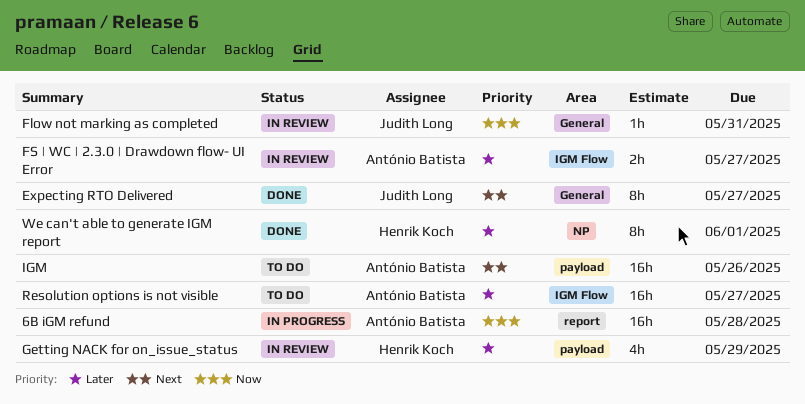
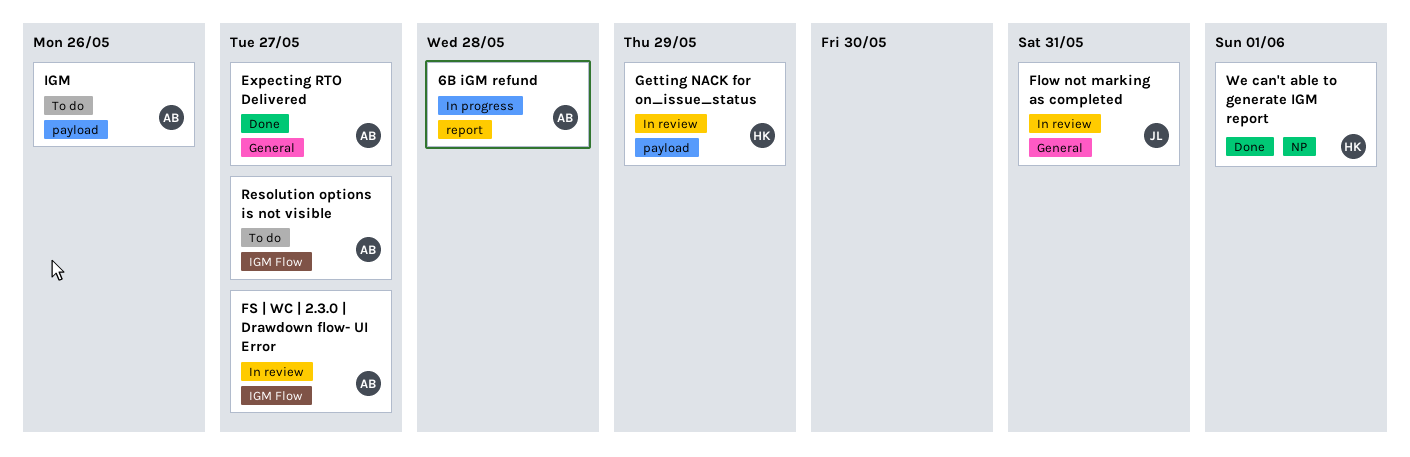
Expecting RTO Delivered, owner: Judith Long -> António Batista

